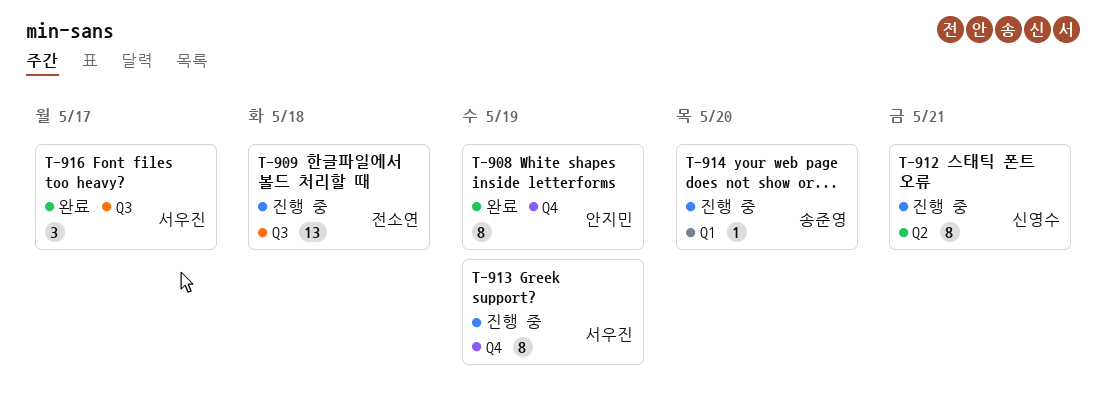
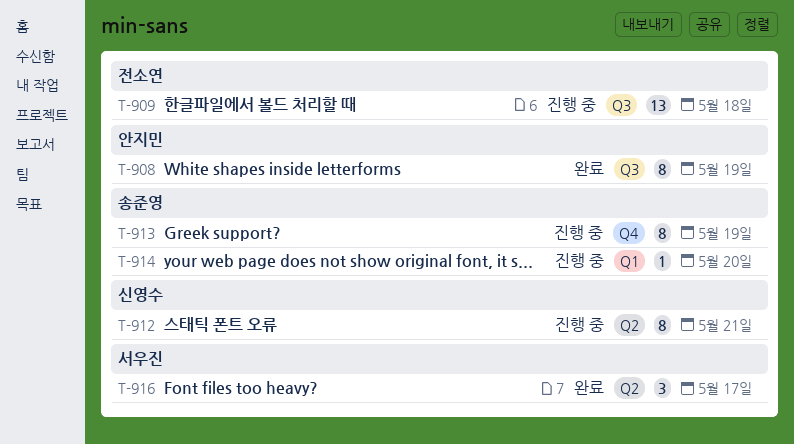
T-908, label: Q4 -> Q3
T-913, owner: 서우진 -> 송준영
T-916, label: Q3 -> Q2

